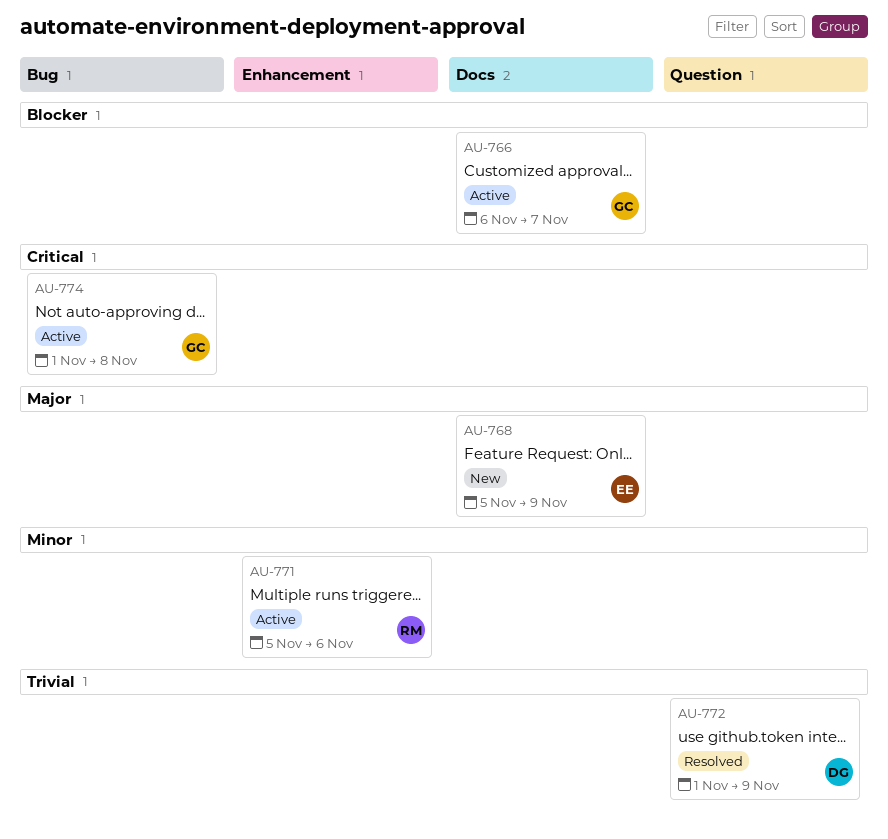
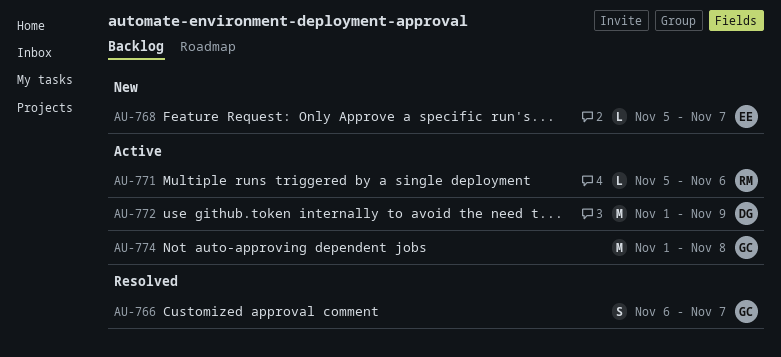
AU-766, status: Active -> Resolved
AU-768, due: Nov 9 -> Nov 7
AU-772, status: Resolved -> Active

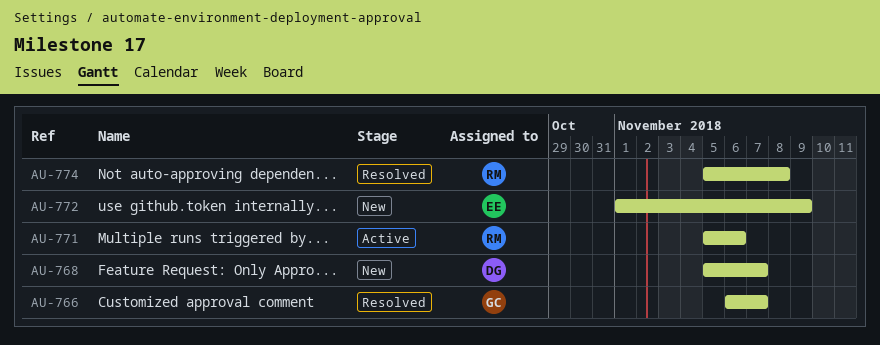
AU-768, owner: EE -> DG
AU-772, status: Active -> New
AU-772, owner: DG -> EE
AU-774, status: Active -> Resolved
AU-774, owner: GC -> RM
AU-774, start: Nov 1 -> Nov 5

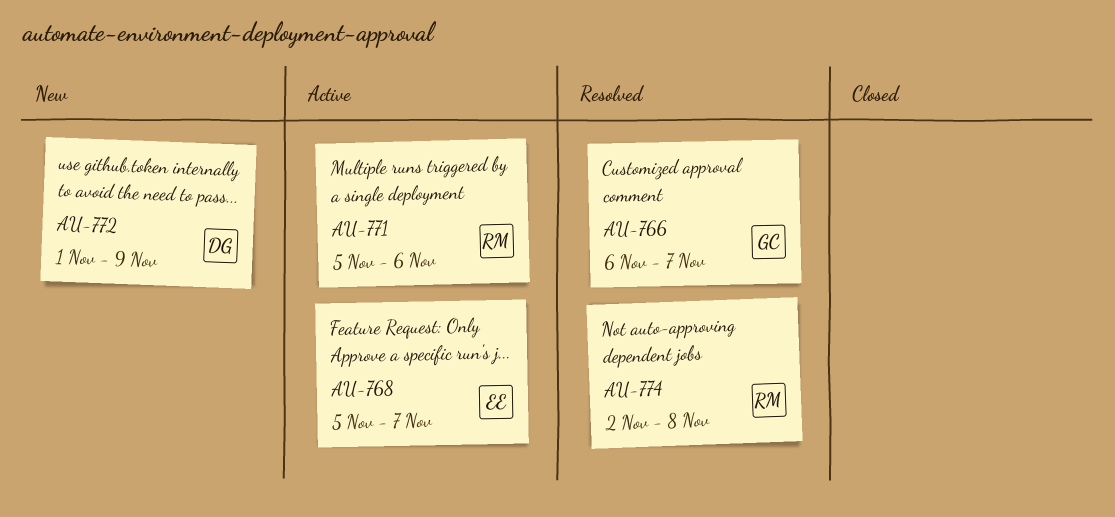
AU-768, status: New -> Active
AU-768, owner: DG -> EE
AU-772, owner: EE -> DG
AU-774, start: Nov 5 -> Nov 2

